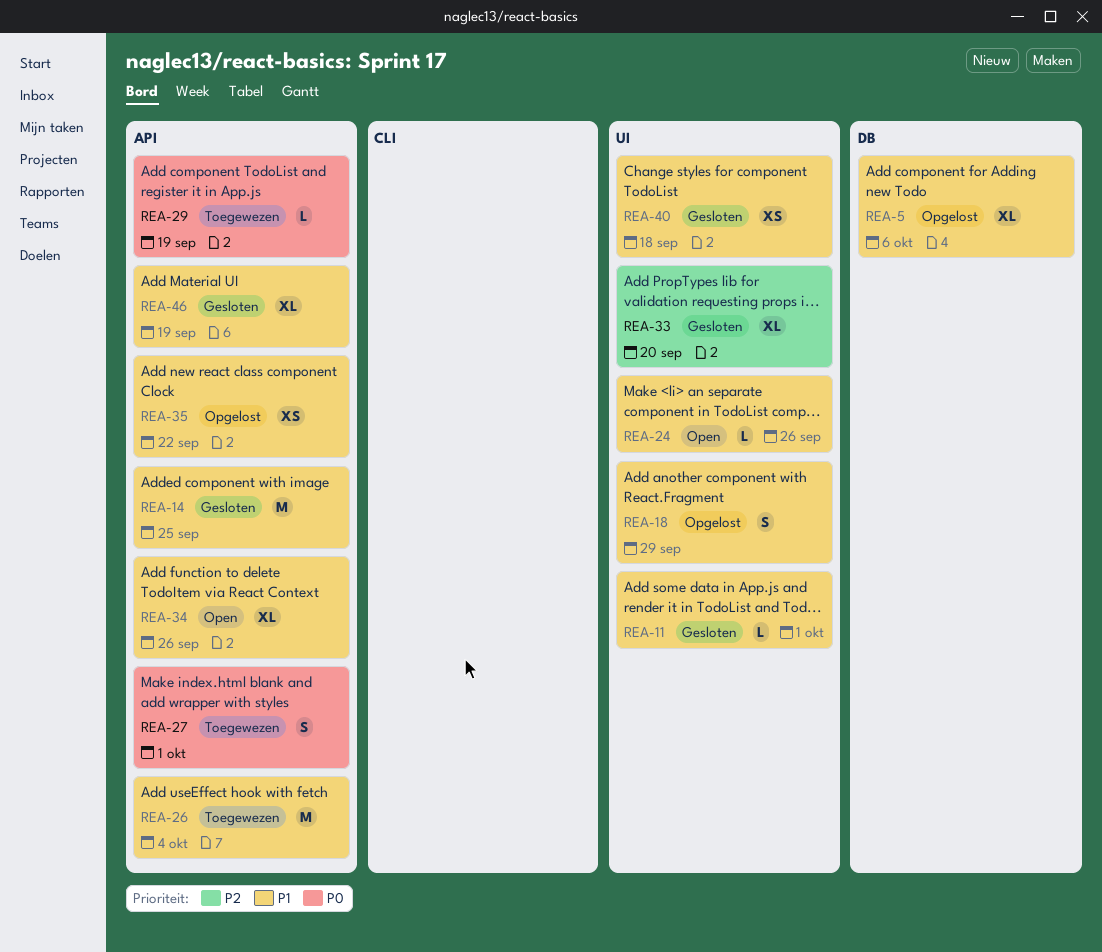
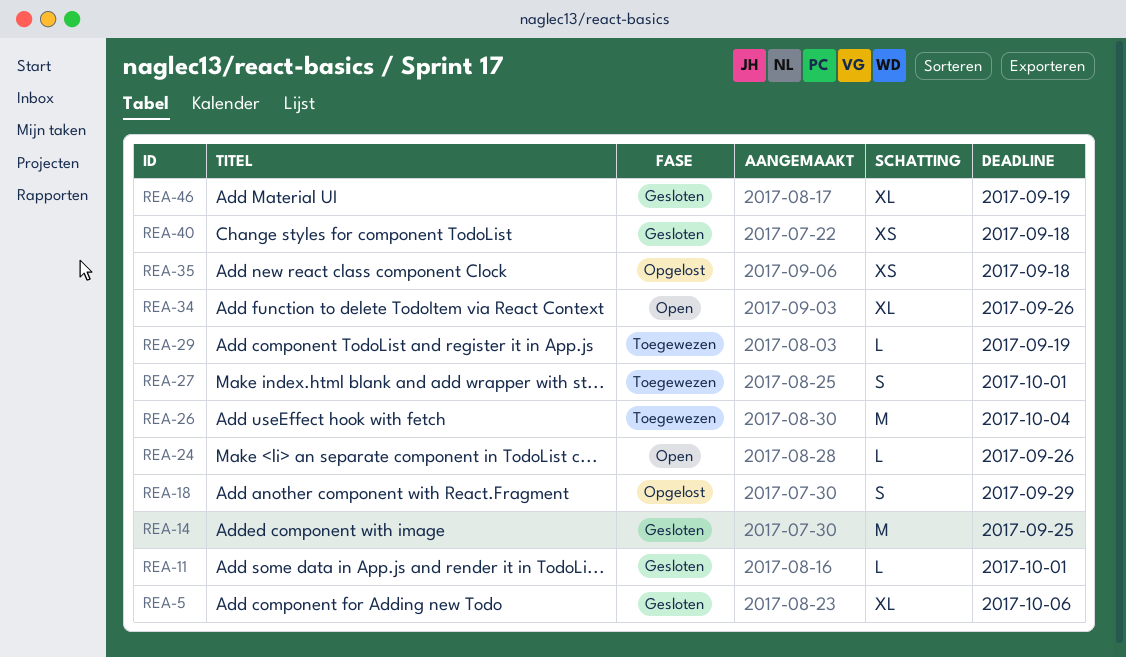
REA-5, status: Opgelost -> Gesloten
REA-33: present -> none
REA-35, due: Sep 22 -> Sep 18

